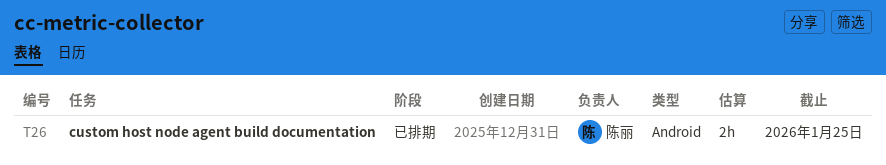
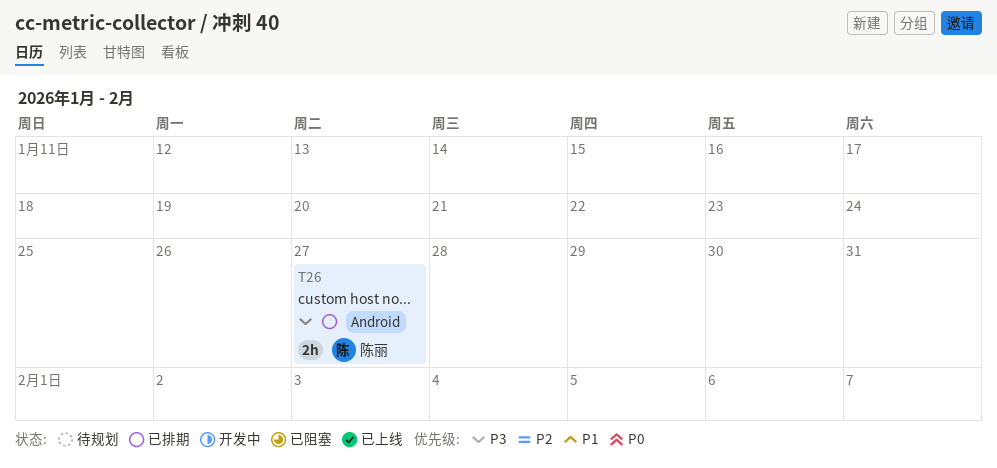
T26, due: Jan 25 -> Jan 27

